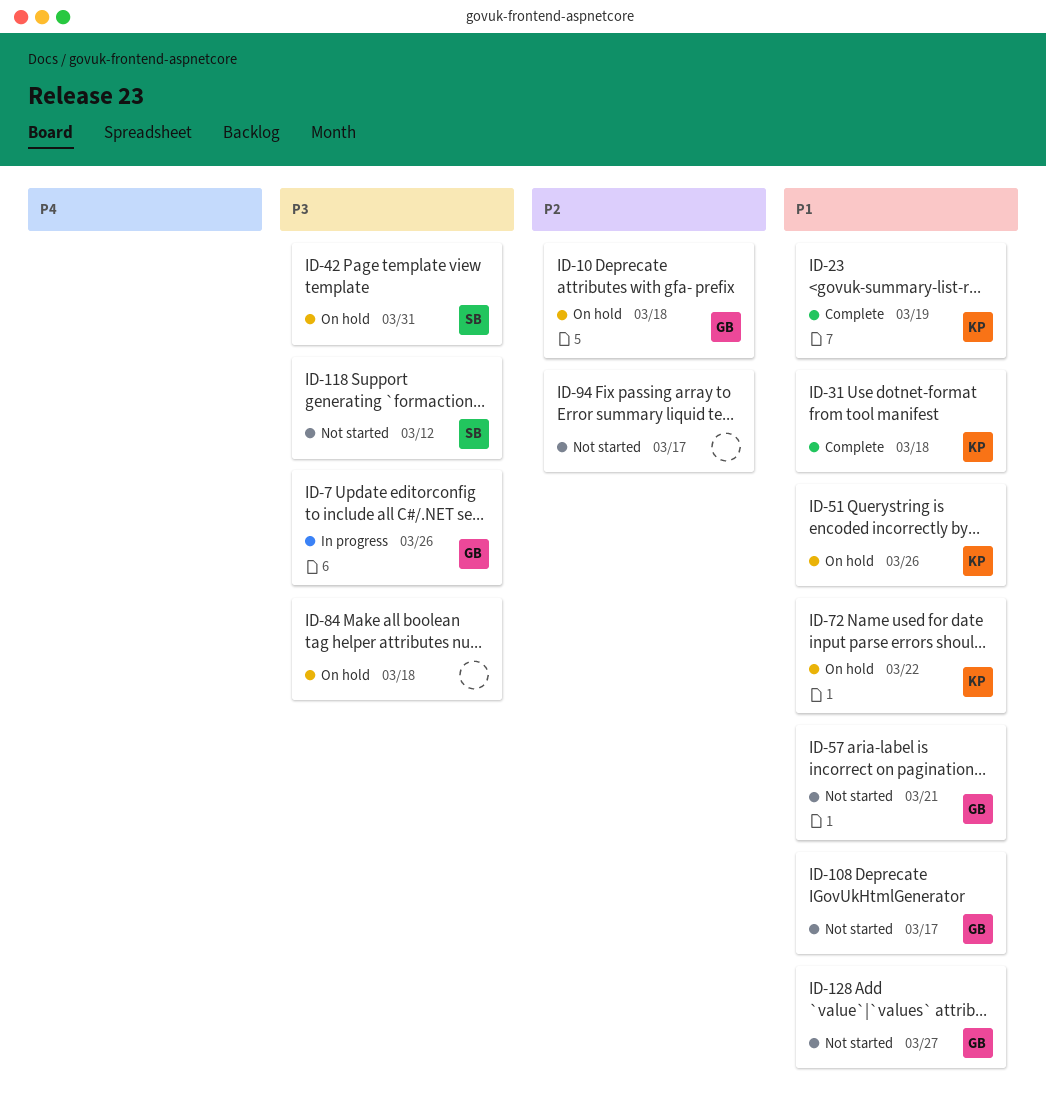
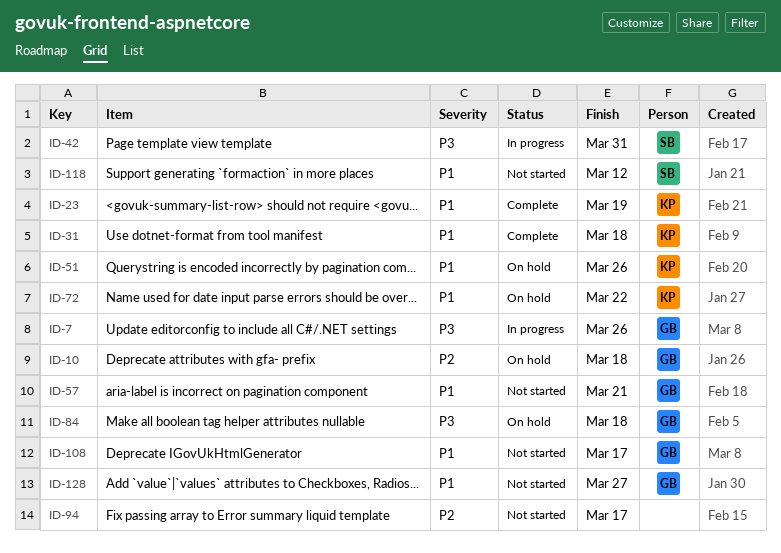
ID-42, status: On hold -> In progress
ID-84, owner: none -> GB
ID-118, priority: P3 -> P1

